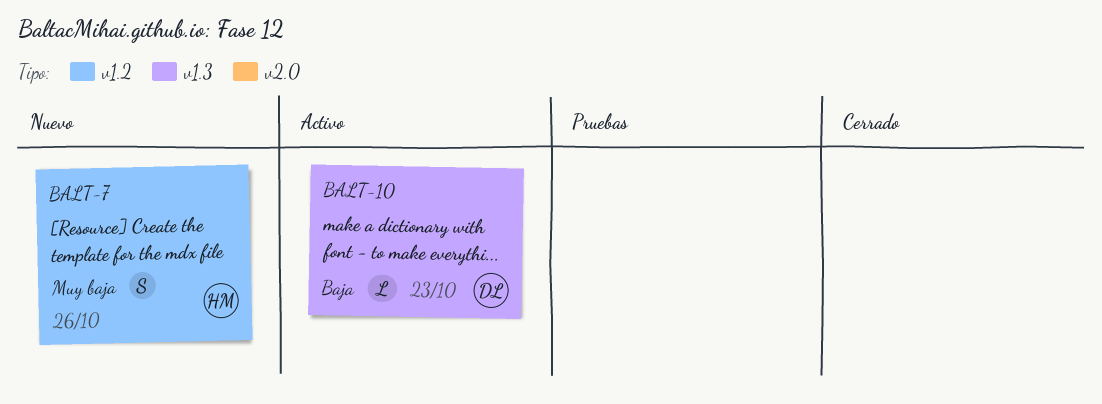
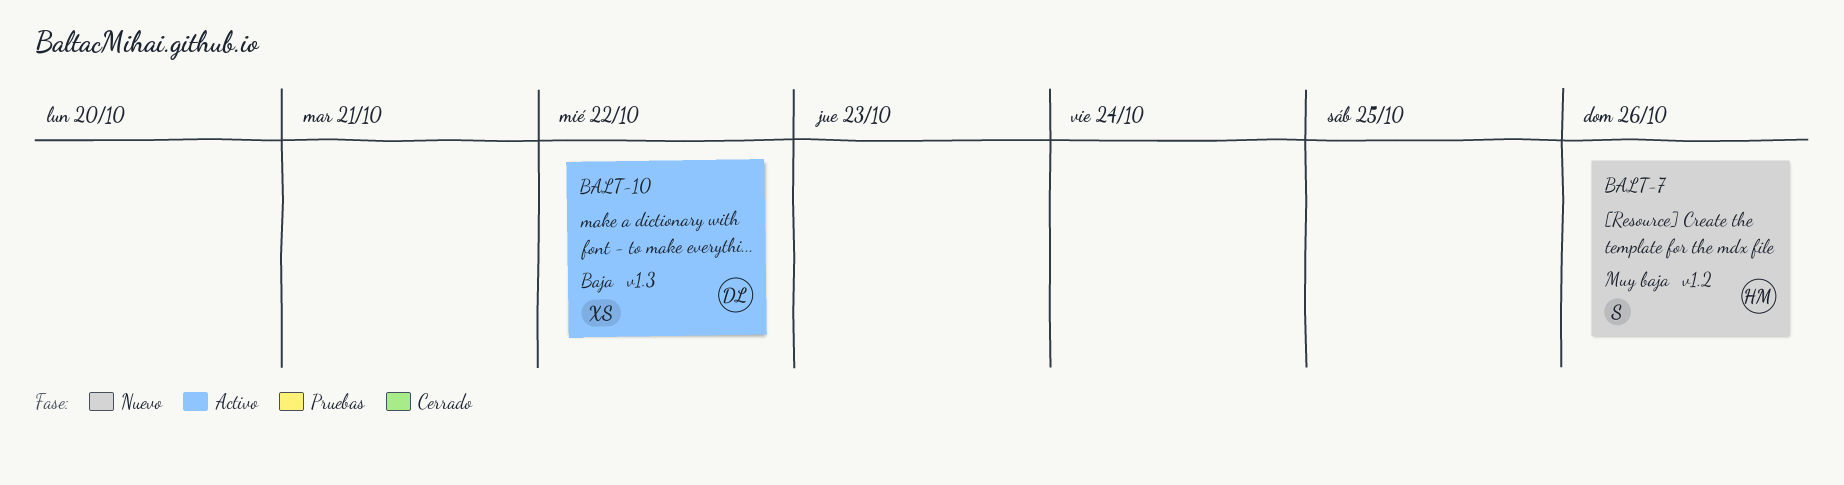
BALT-10, estimate: L -> XS
BALT-10, due: Oct 23 -> Oct 22

